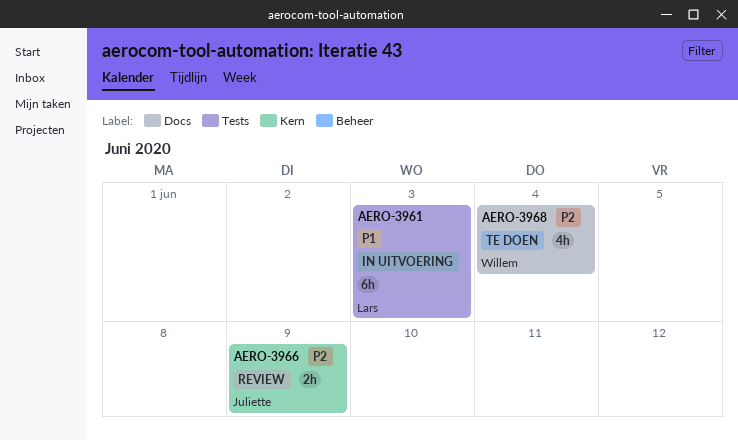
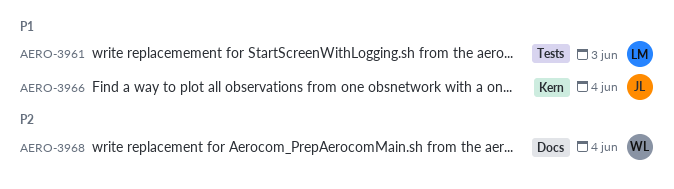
AERO-3966, priority: P2 -> P1
AERO-3966, due: Jun 9 -> Jun 4

